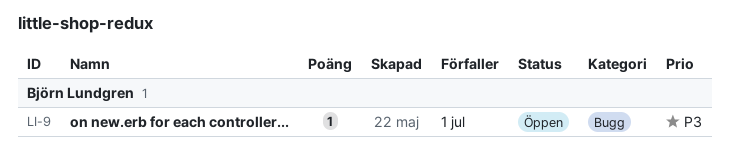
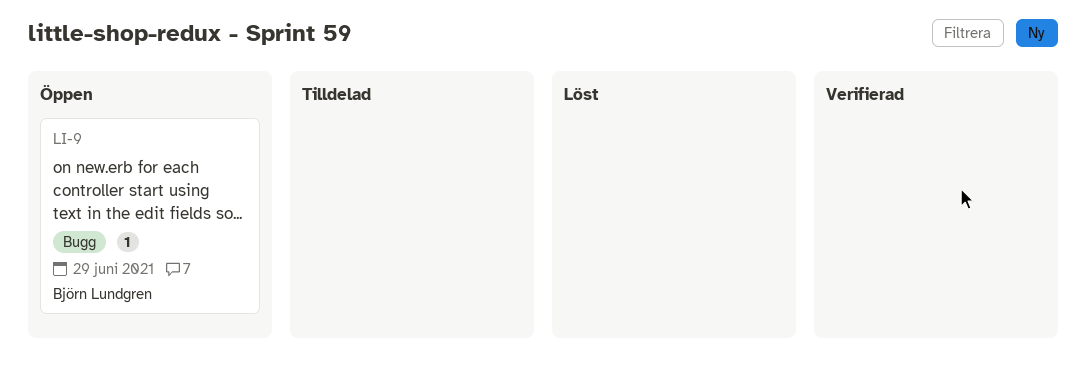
LI-9, due: Jul 1 -> Jun 29

